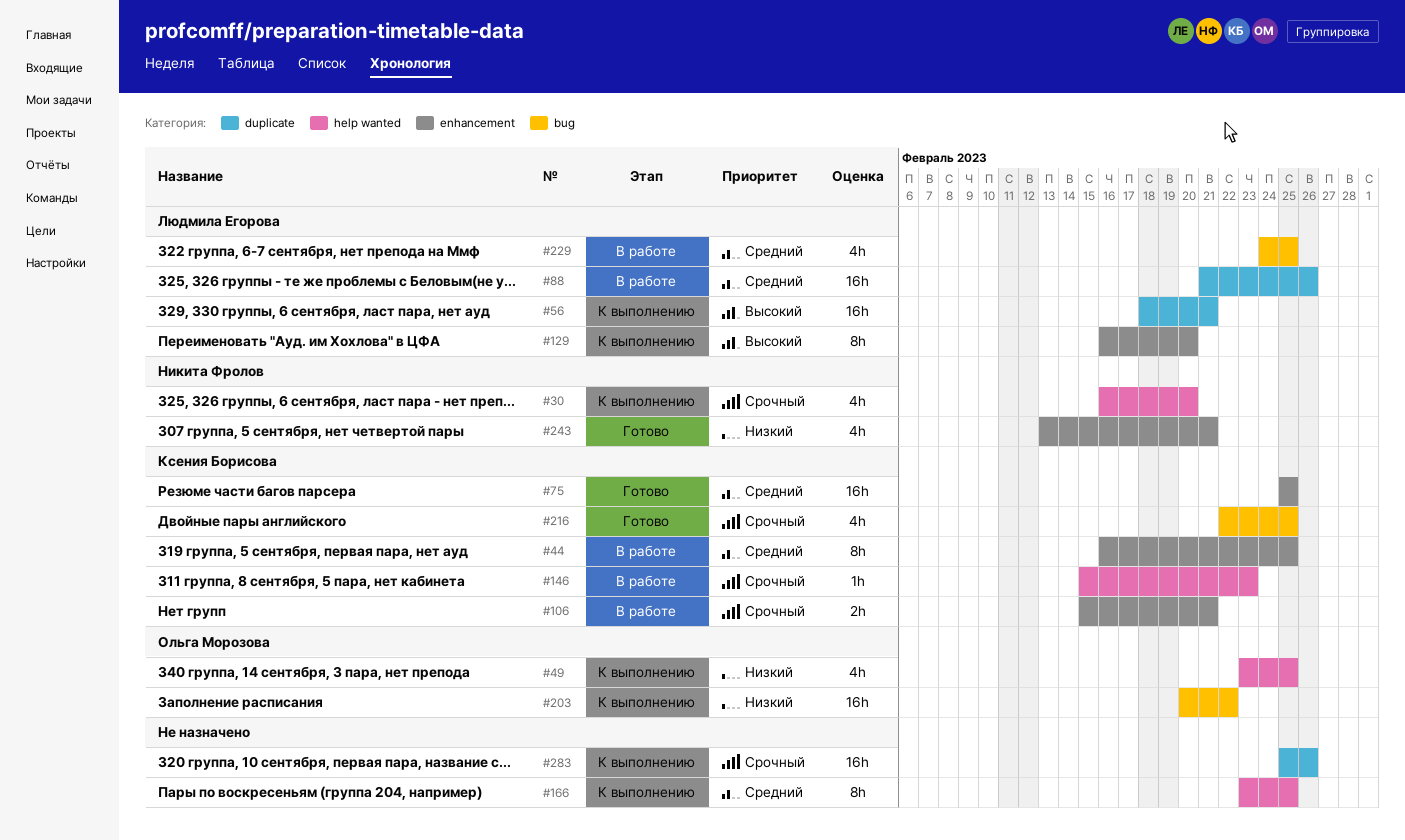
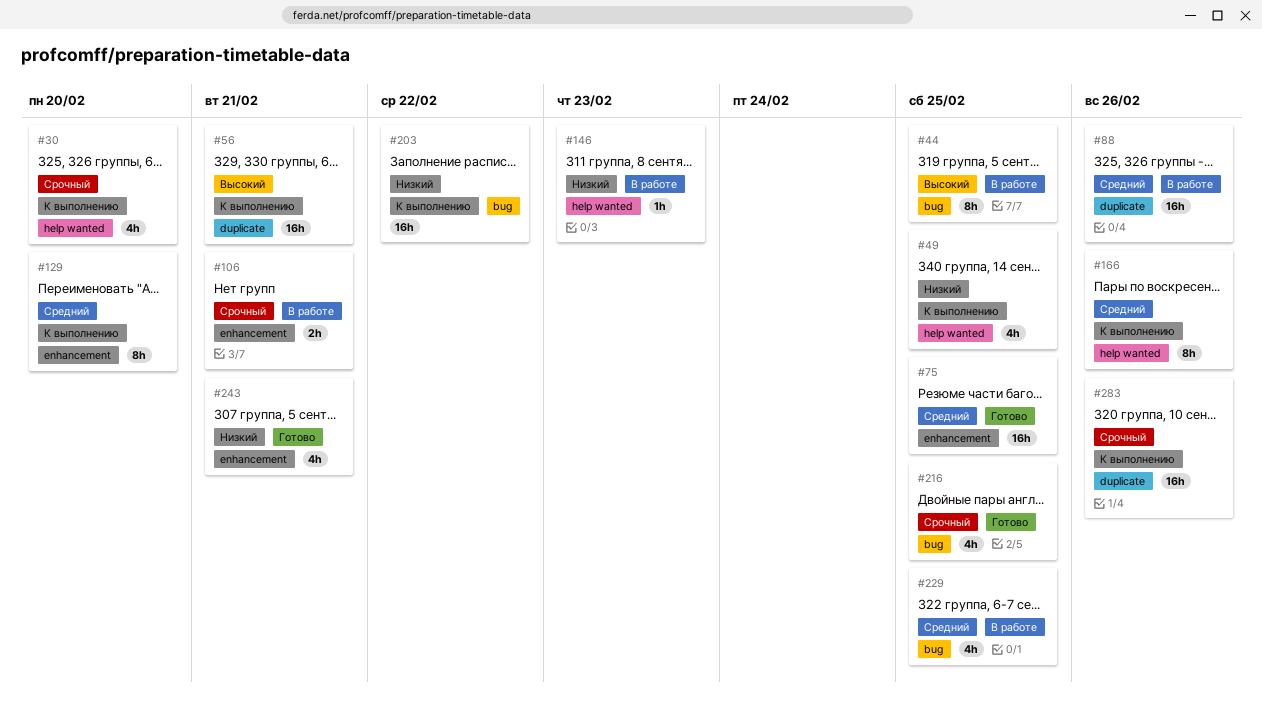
#44, priority: Средний -> Высокий
#44, label: enhancement -> bug
#129, priority: Высокий -> Средний
#146, priority: Срочный -> Низкий
#166, due: Feb 25 -> Feb 26

